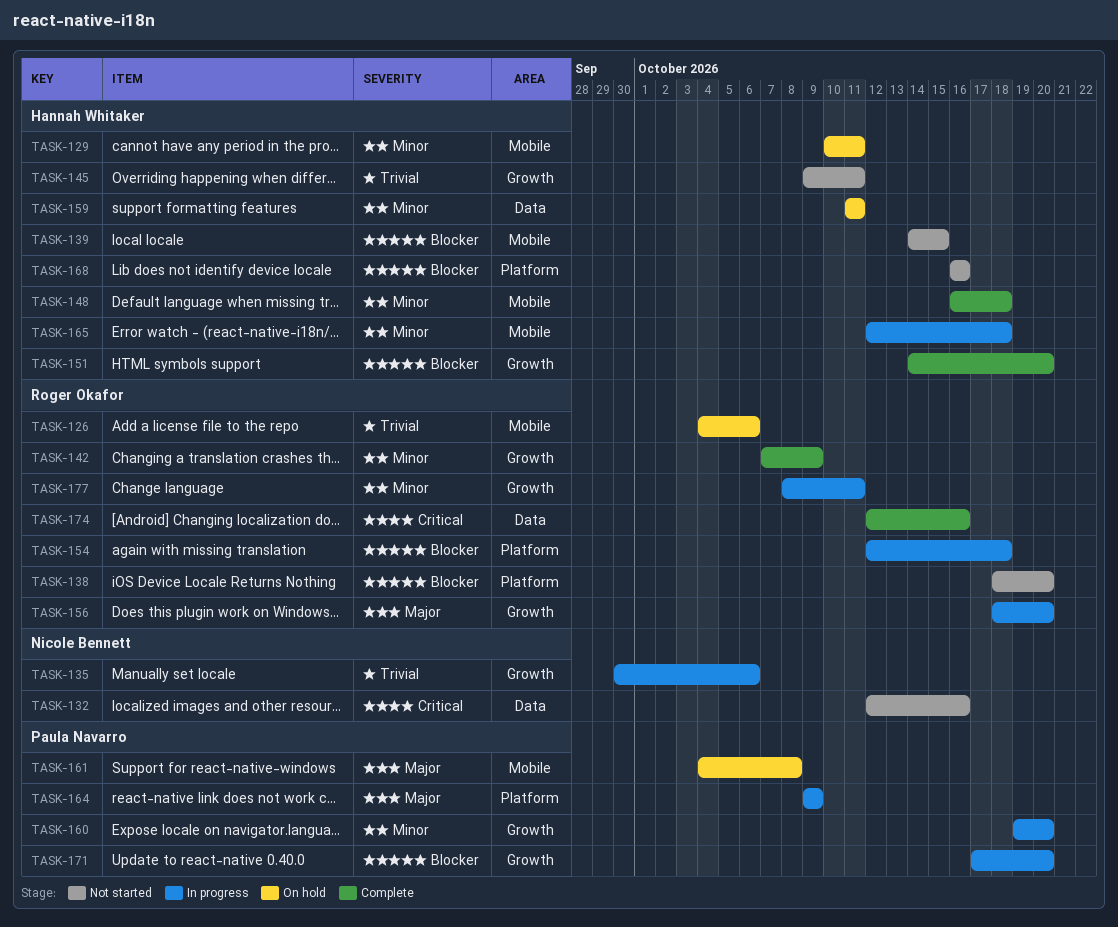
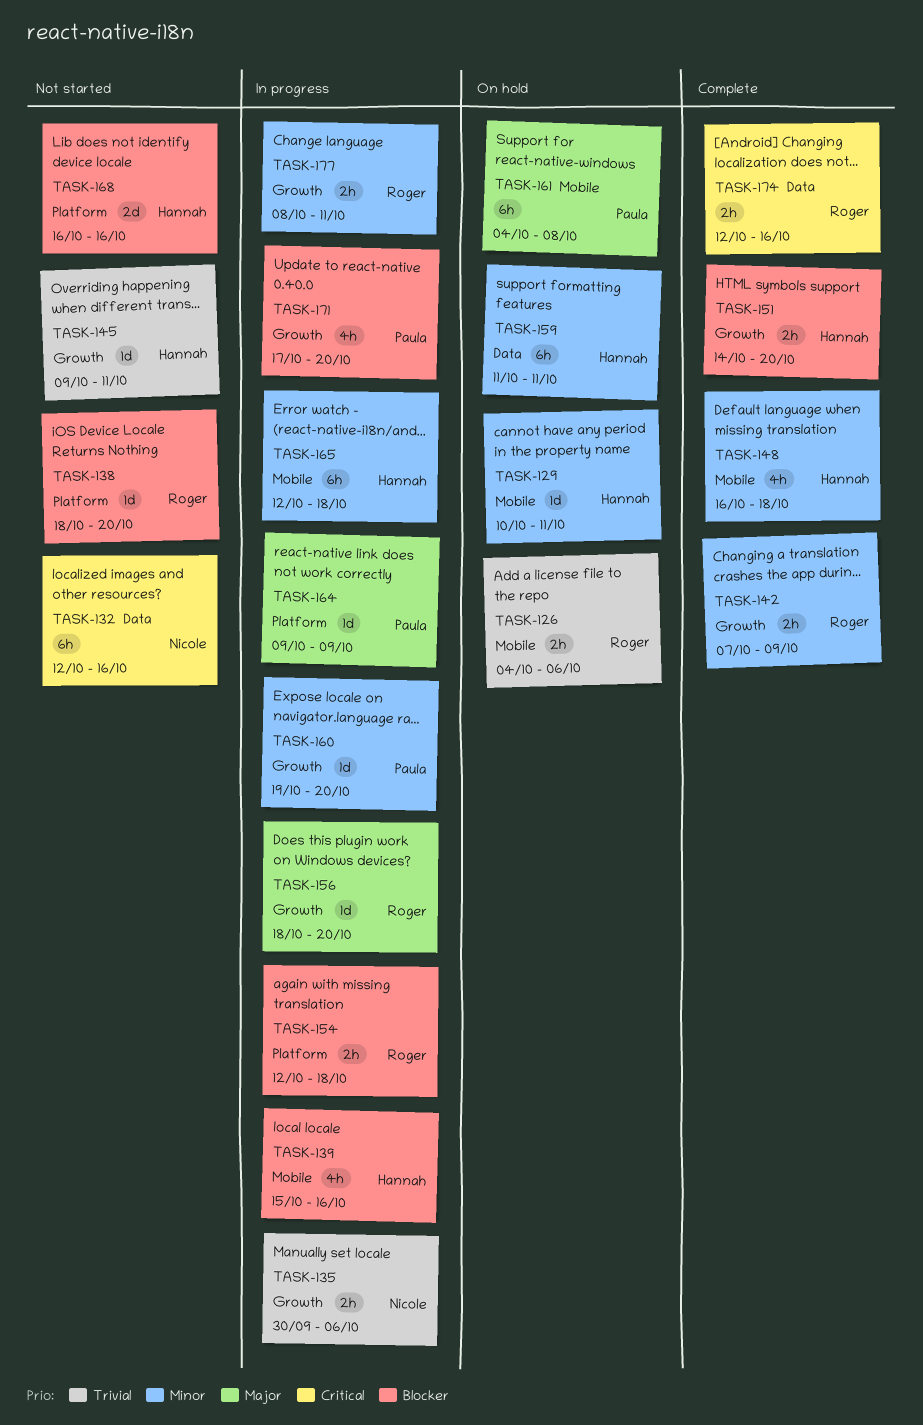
TASK-139, status: Not started -> In progress
TASK-139, start: Oct 14 -> Oct 15
TASK-139, due: Oct 15 -> Oct 16

